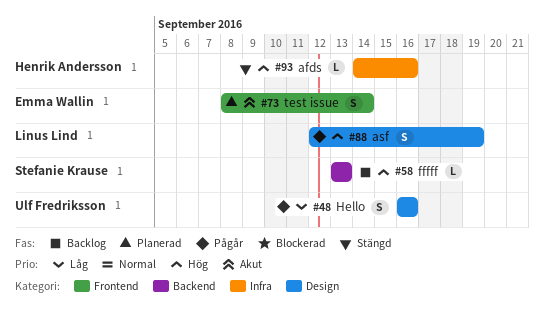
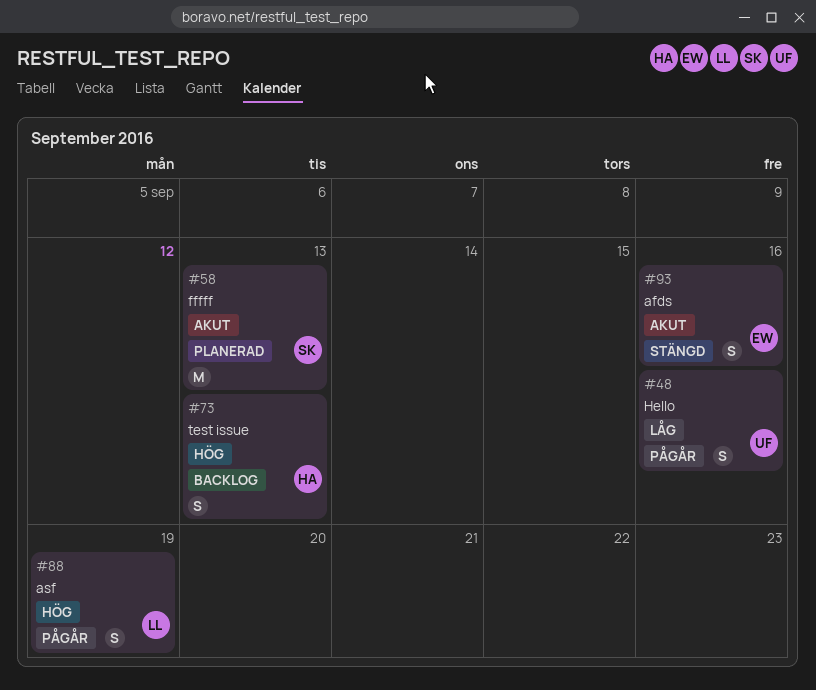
#58, status: Backlog -> Planerad
#58, priority: Hög -> Akut
#58, estimate: L -> M
#73, status: Planerad -> Backlog
#73, owner: Emma Wallin -> Henrik Andersson
#73, priority: Akut -> Hög
#73, due: Sep 14 -> Sep 13
#93, owner: Henrik Andersson -> Emma Wallin
#93, priority: Hög -> Akut
#93, estimate: L -> S

